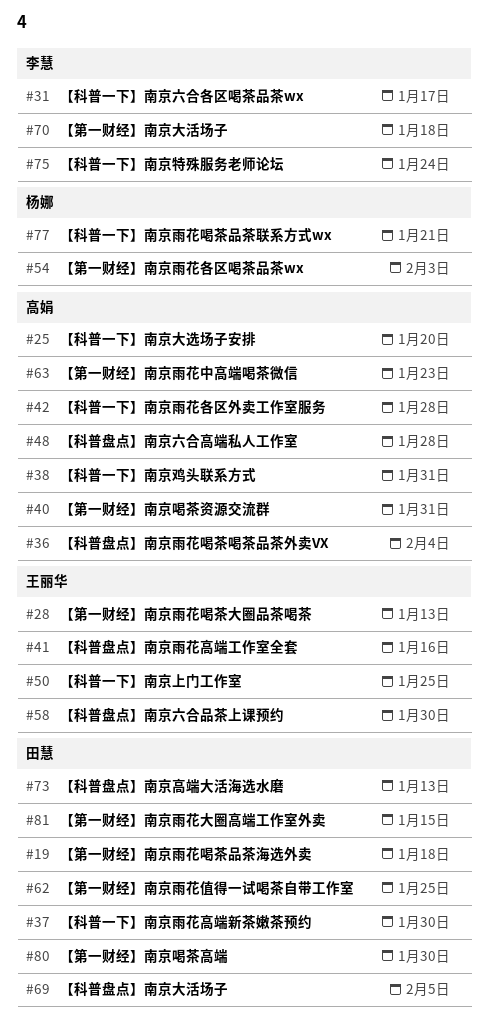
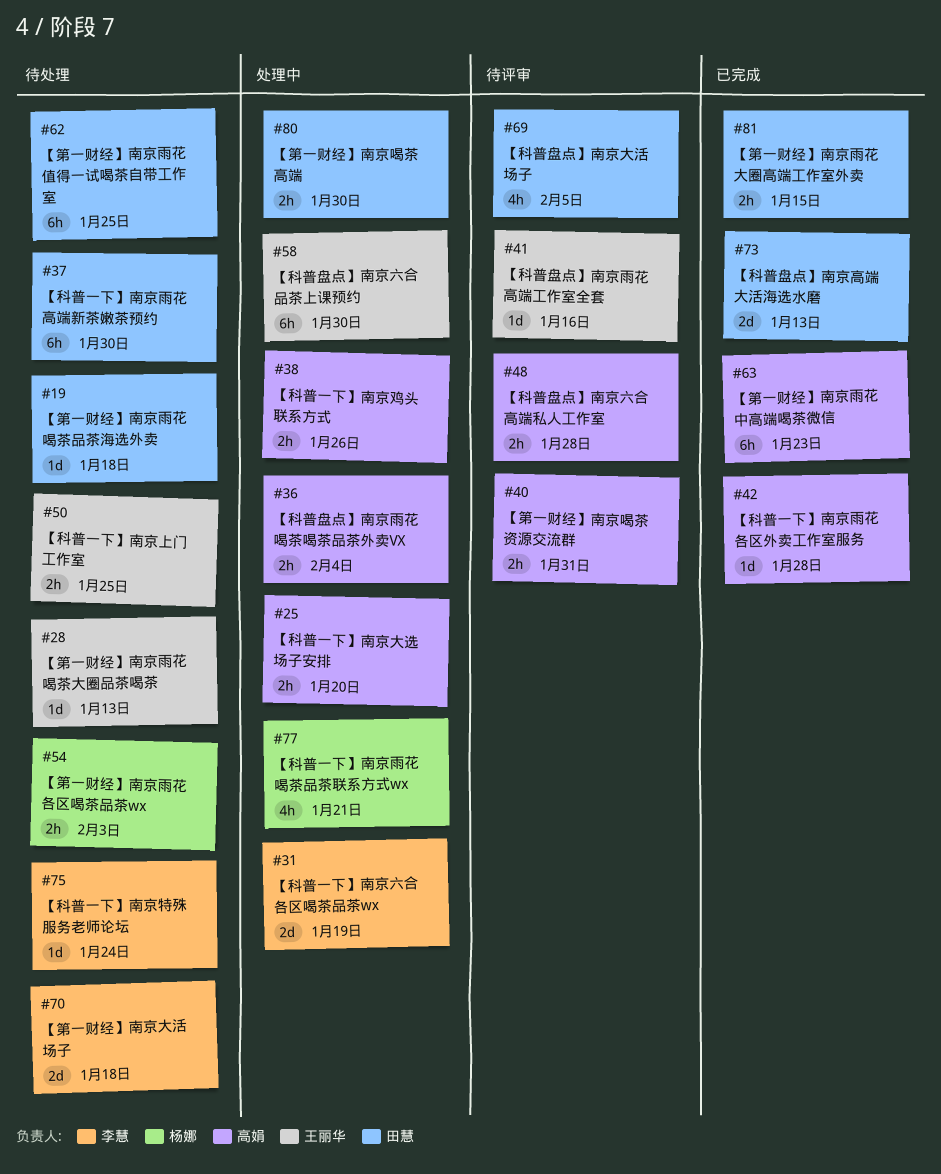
#31, due: Jan 17 -> Jan 19
#38, due: Jan 31 -> Jan 26

